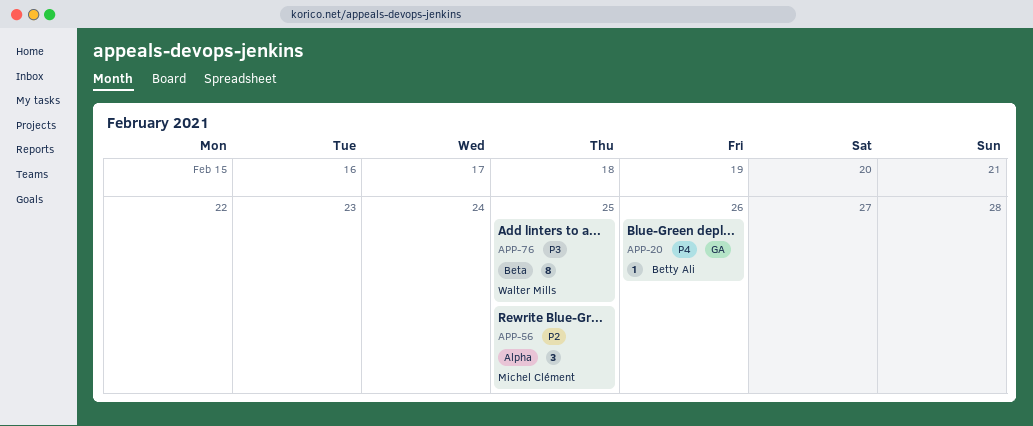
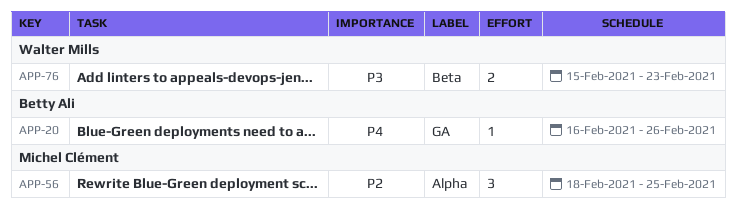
APP-76, estimate: 8 -> 2
APP-76, due: Feb 25 -> Feb 23

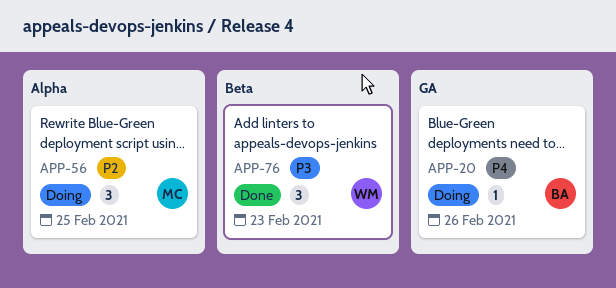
APP-76, estimate: 2 -> 3

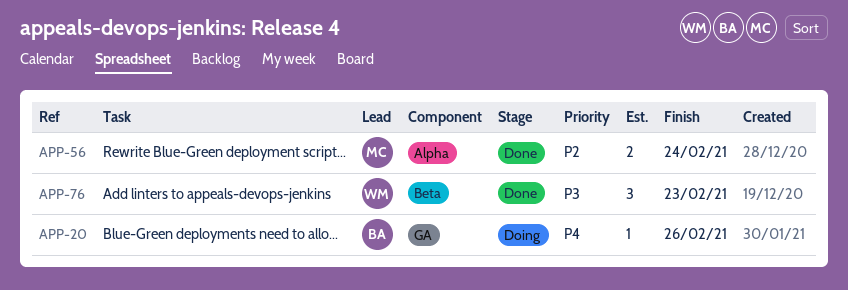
APP-56, status: Doing -> Done
APP-56, estimate: 3 -> 2
APP-56, due: Feb 25 -> Feb 24

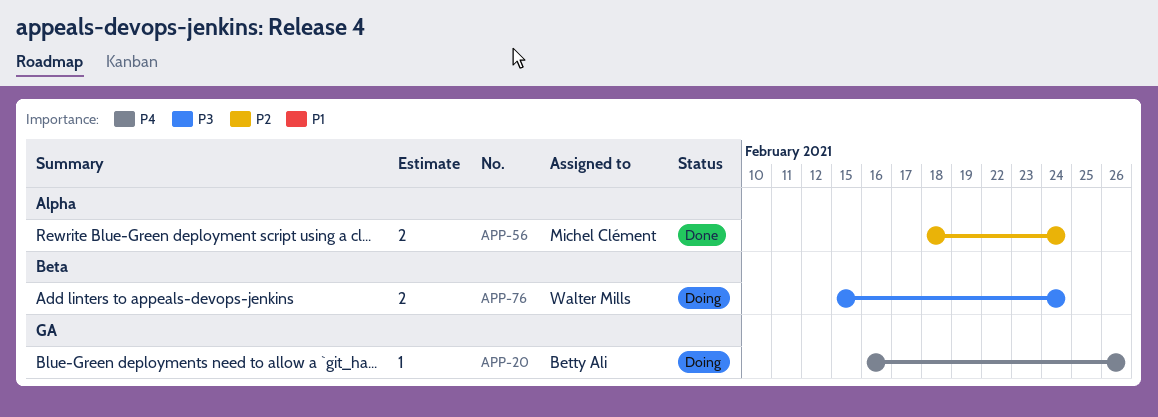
APP-76, status: Done -> Doing
APP-76, estimate: 3 -> 2
APP-76, due: Feb 23 -> Feb 24

